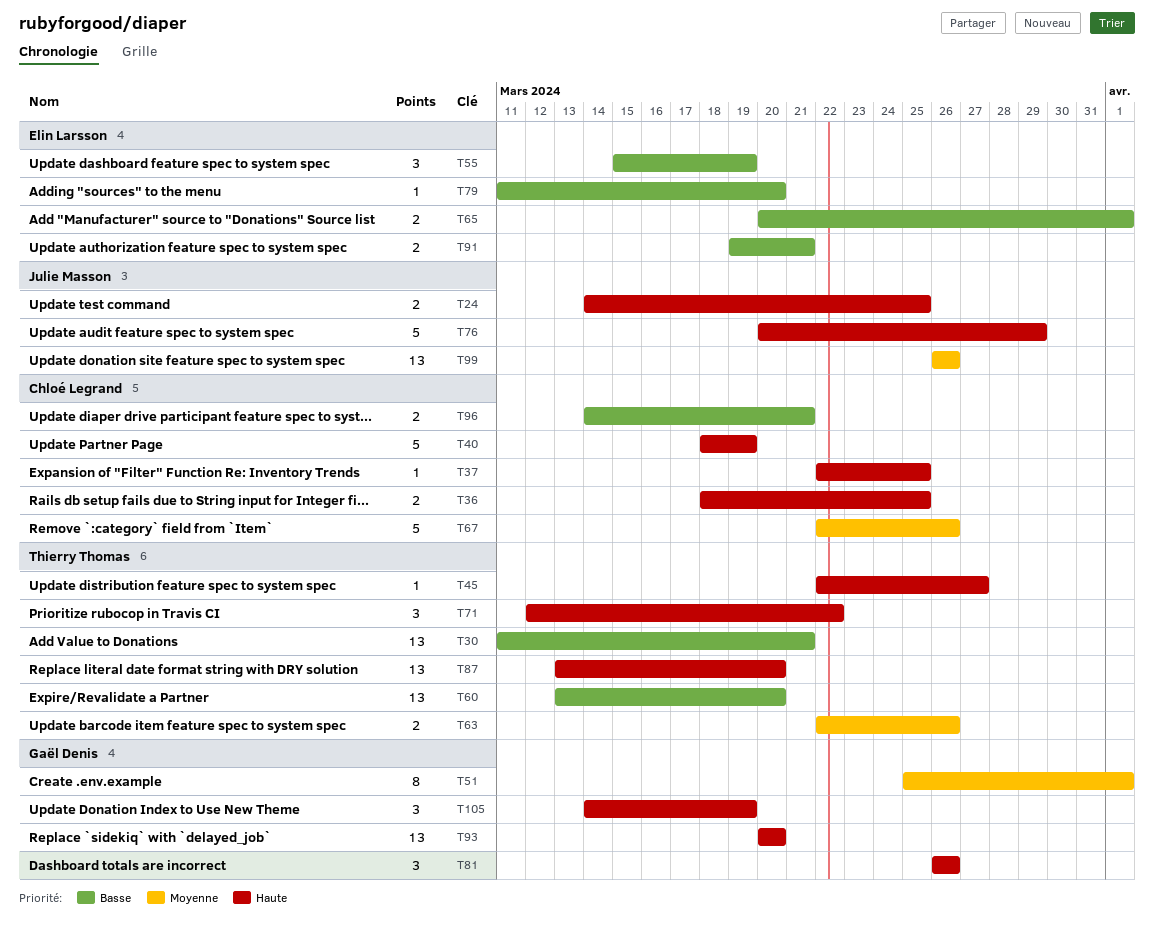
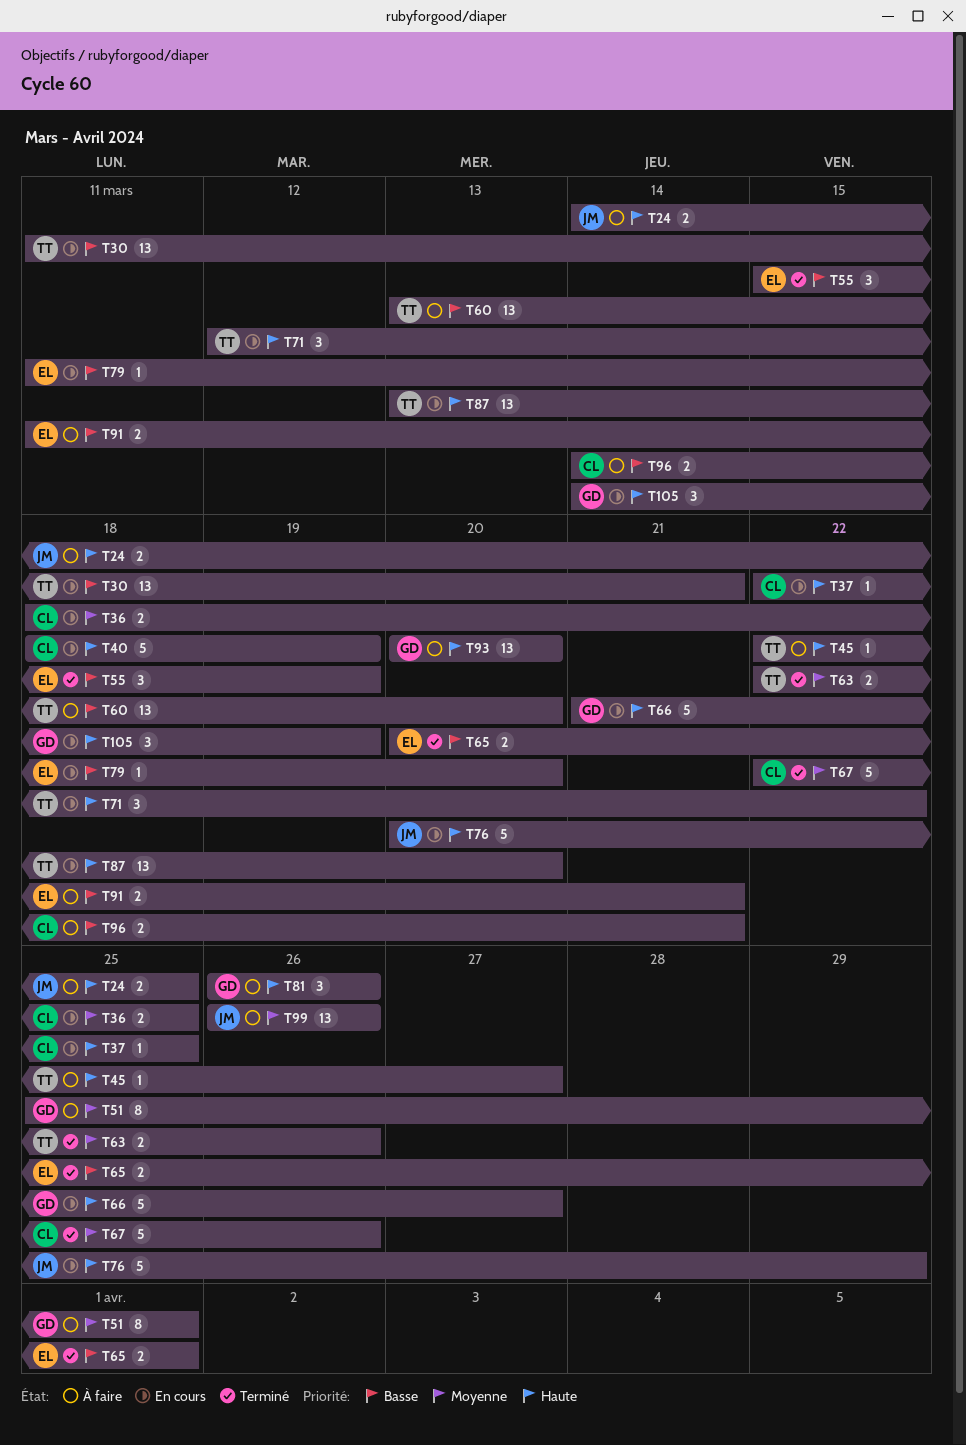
T36, priority: Haute -> Moyenne
T66: none -> present
T91, start: Mar 19 -> Mar 11

